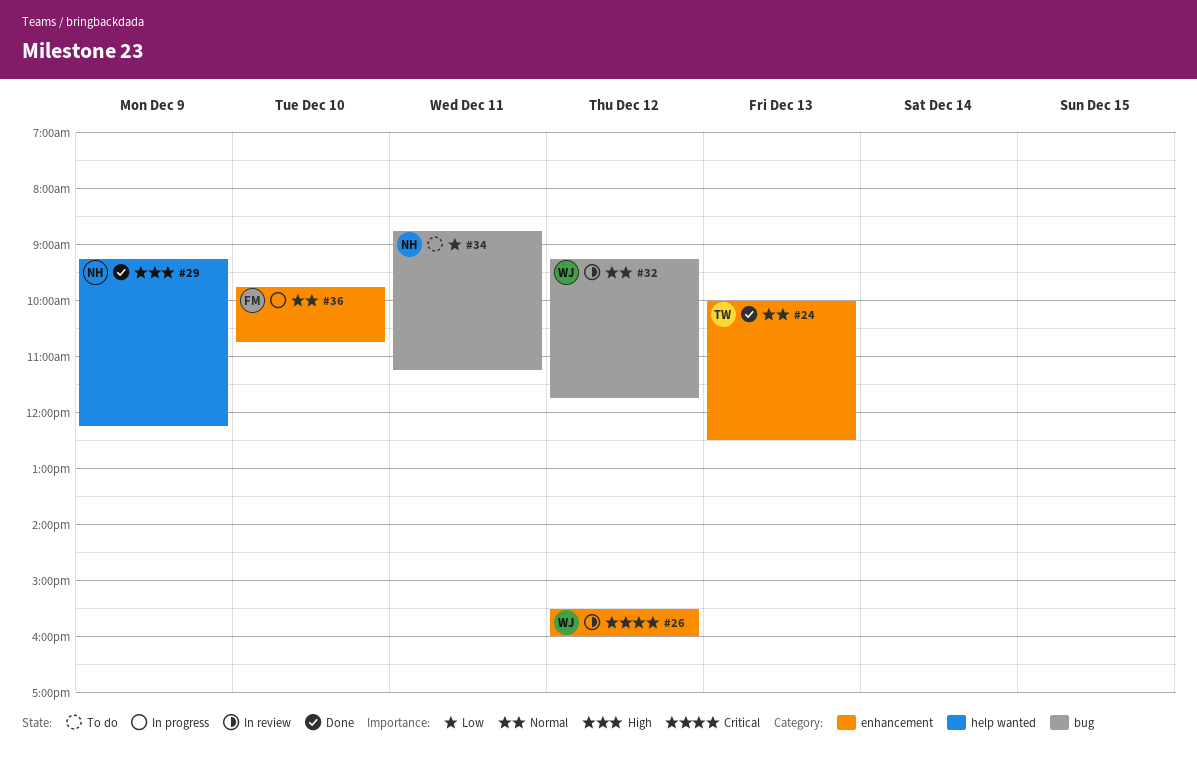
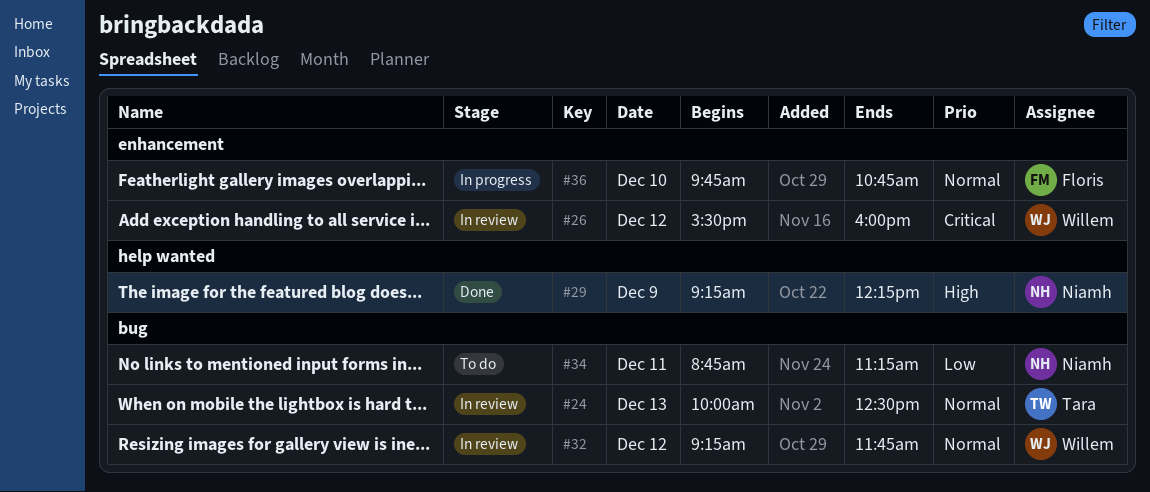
#24, status: Done -> In review
#24, label: enhancement -> bug

